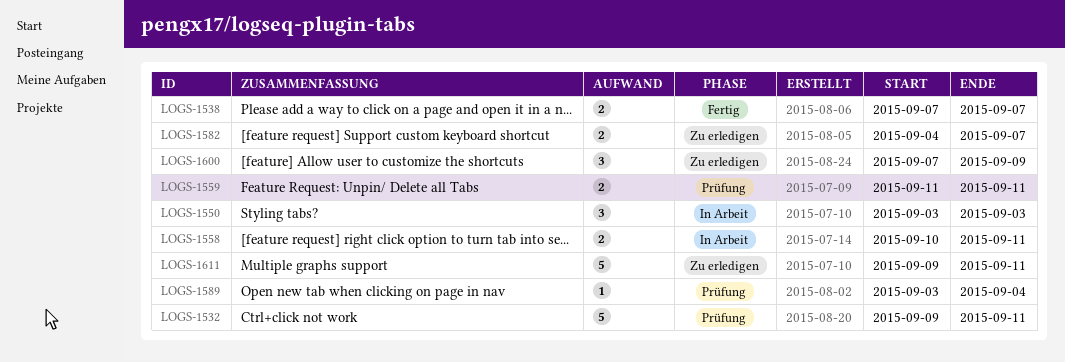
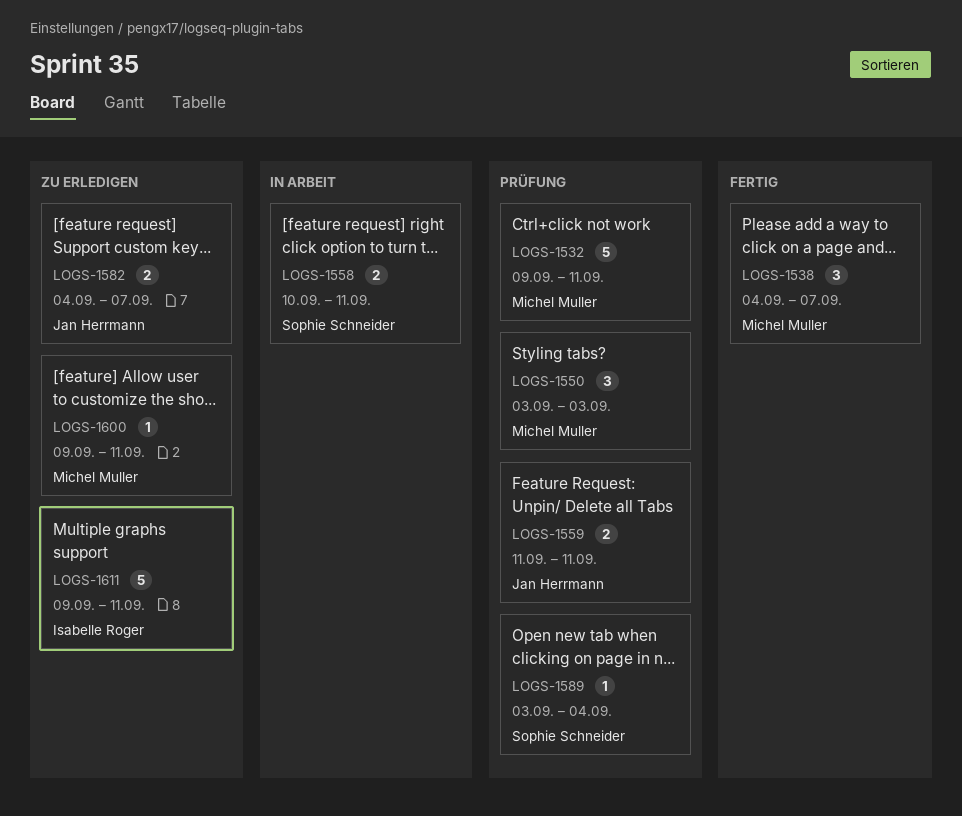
LOGS-1538, estimate: 2 -> 3
LOGS-1538, start: Sep 7 -> Sep 4
LOGS-1550, status: In Arbeit -> Prüfung
LOGS-1600, estimate: 3 -> 1
LOGS-1600, start: Sep 7 -> Sep 9
LOGS-1600, due: Sep 9 -> Sep 11

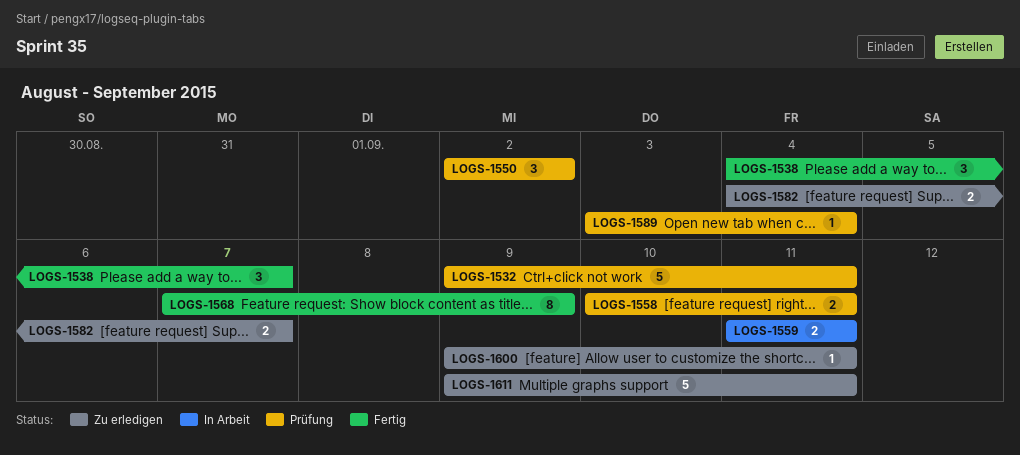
LOGS-1550, start: Sep 3 -> Sep 2
LOGS-1550, due: Sep 3 -> Sep 2
LOGS-1558, status: In Arbeit -> Prüfung
LOGS-1559, status: Prüfung -> In Arbeit
LOGS-1568: none -> present

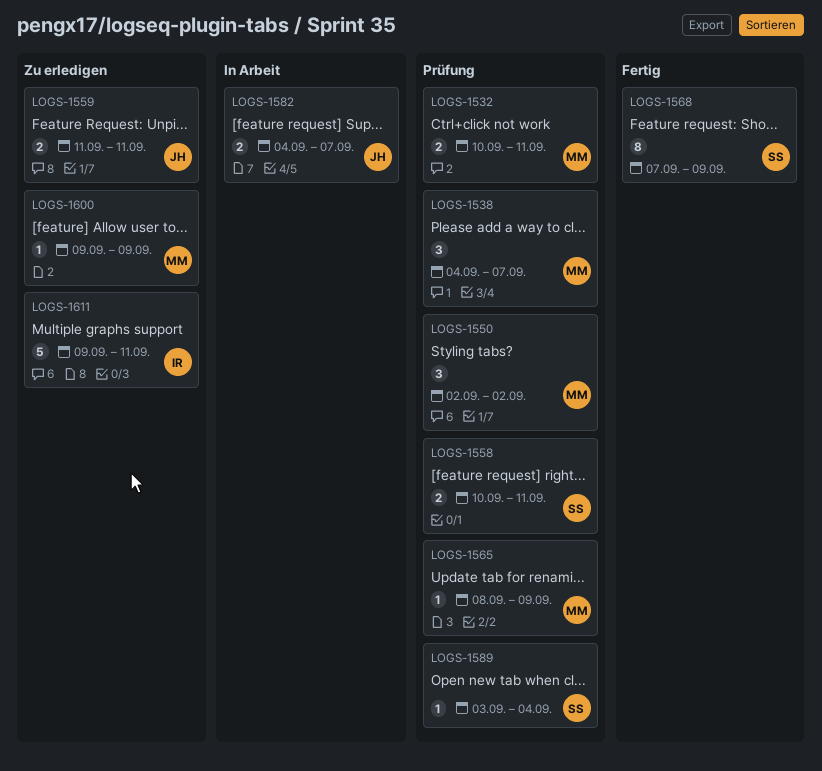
LOGS-1532, estimate: 5 -> 2
LOGS-1532, start: Sep 9 -> Sep 10
LOGS-1538, status: Fertig -> Prüfung
LOGS-1559, status: In Arbeit -> Zu erledigen
LOGS-1565: none -> present
LOGS-1582, status: Zu erledigen -> In Arbeit
LOGS-1600, due: Sep 11 -> Sep 9

